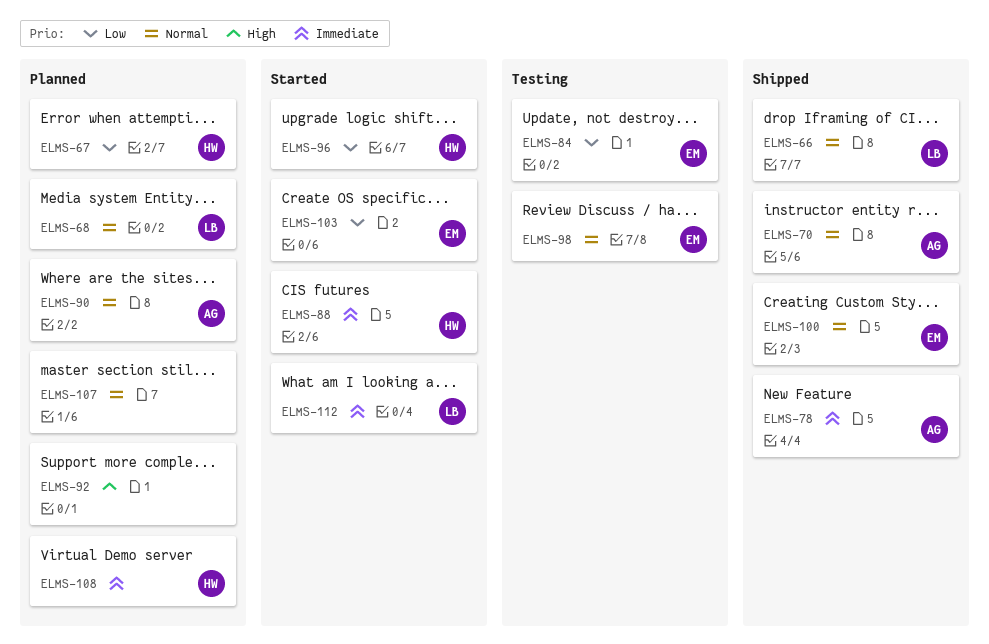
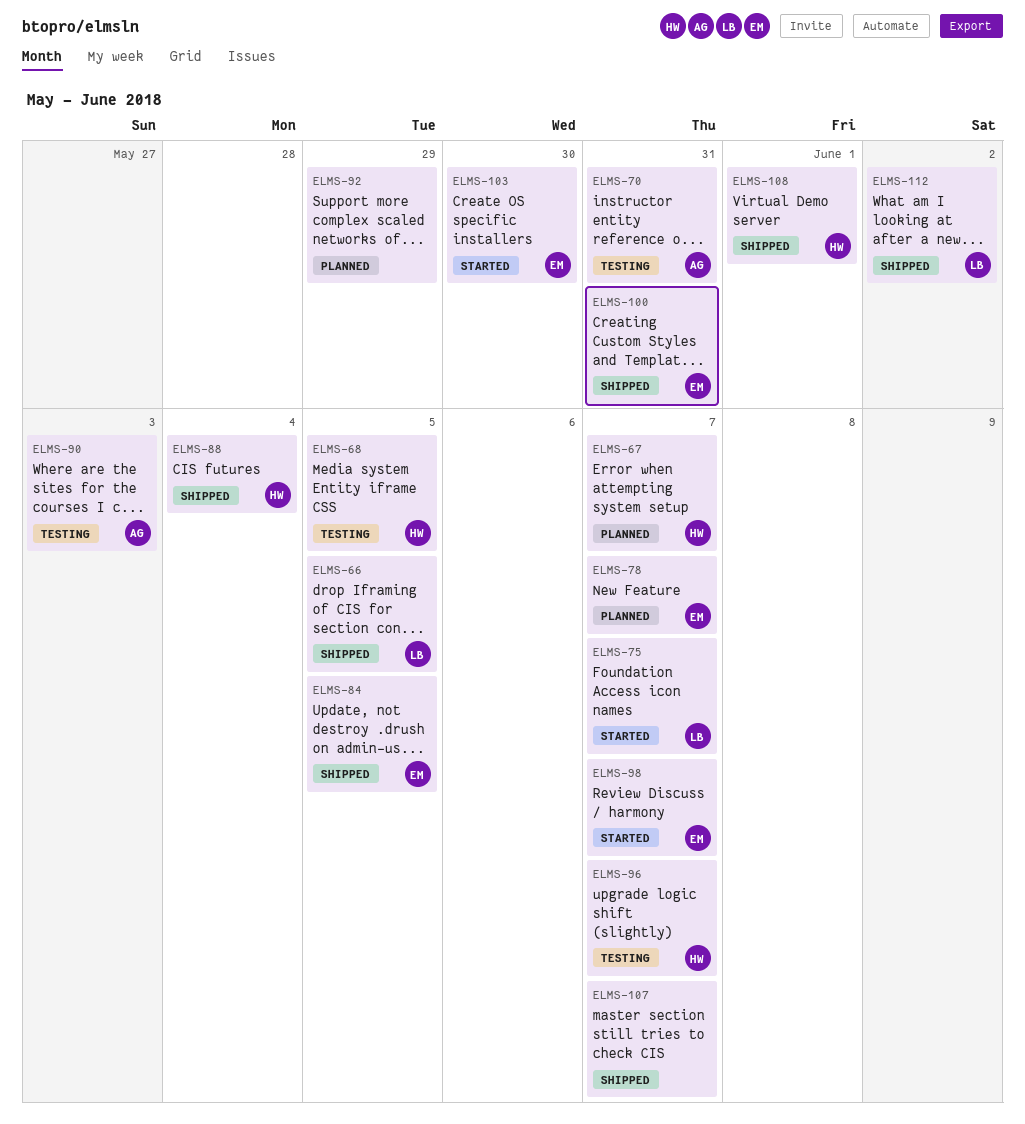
ELMS-68, status: Planned -> Testing
ELMS-68, owner: LB -> HW
ELMS-70, status: Shipped -> Testing
ELMS-75: none -> present
ELMS-78, status: Shipped -> Planned
ELMS-78, owner: AG -> EM
ELMS-84, status: Testing -> Shipped
ELMS-88, status: Started -> Shipped
ELMS-90, status: Planned -> Testing
ELMS-96, status: Started -> Testing
ELMS-98, status: Testing -> Started
ELMS-107, status: Planned -> Shipped
ELMS-108, status: Planned -> Shipped
ELMS-112, status: Started -> Shipped

